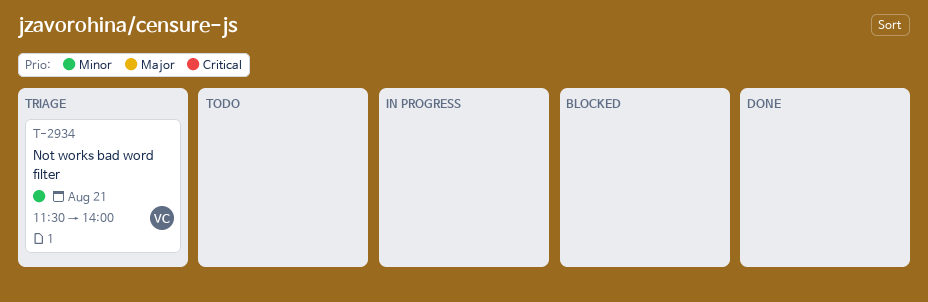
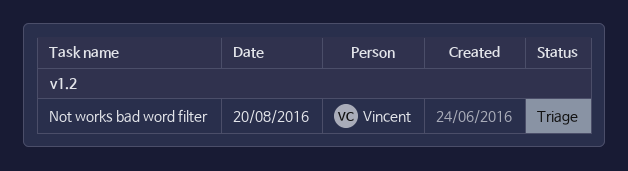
Not works bad word filter, day: Aug 21 -> Aug 20

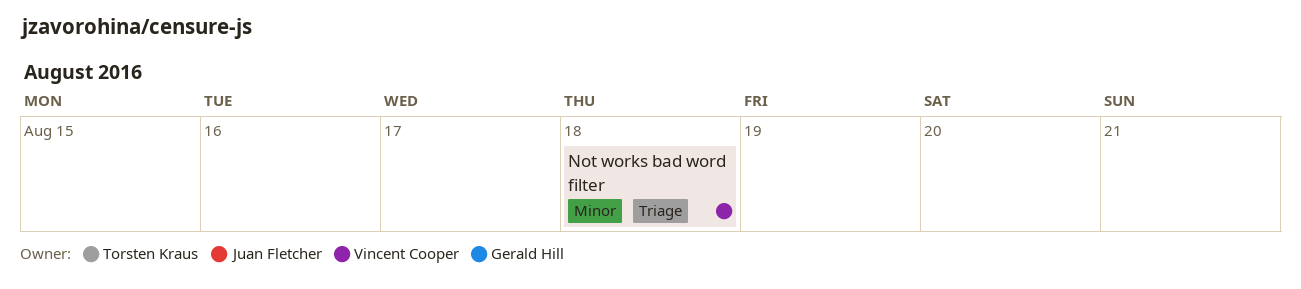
Not works bad word filter, day: Aug 20 -> Aug 18

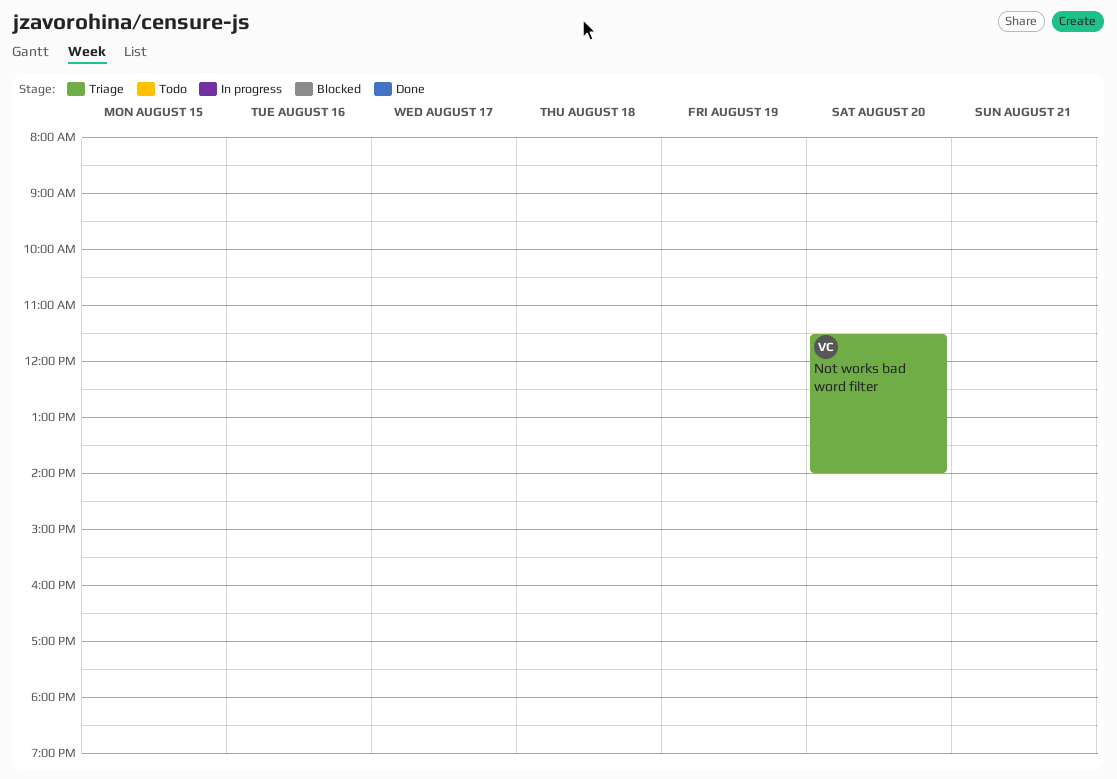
Not works bad word filter, day: Aug 18 -> Aug 20

